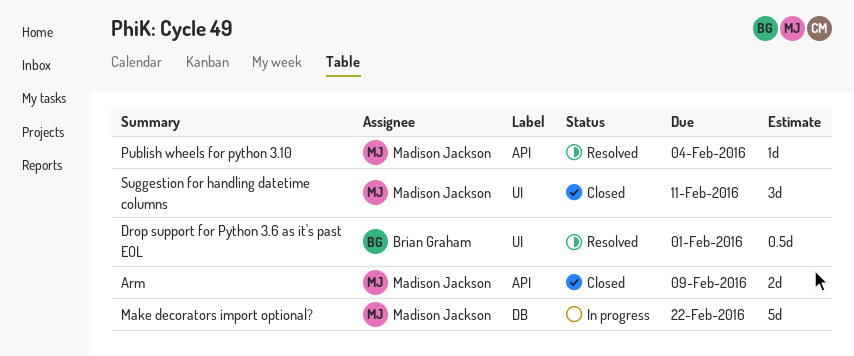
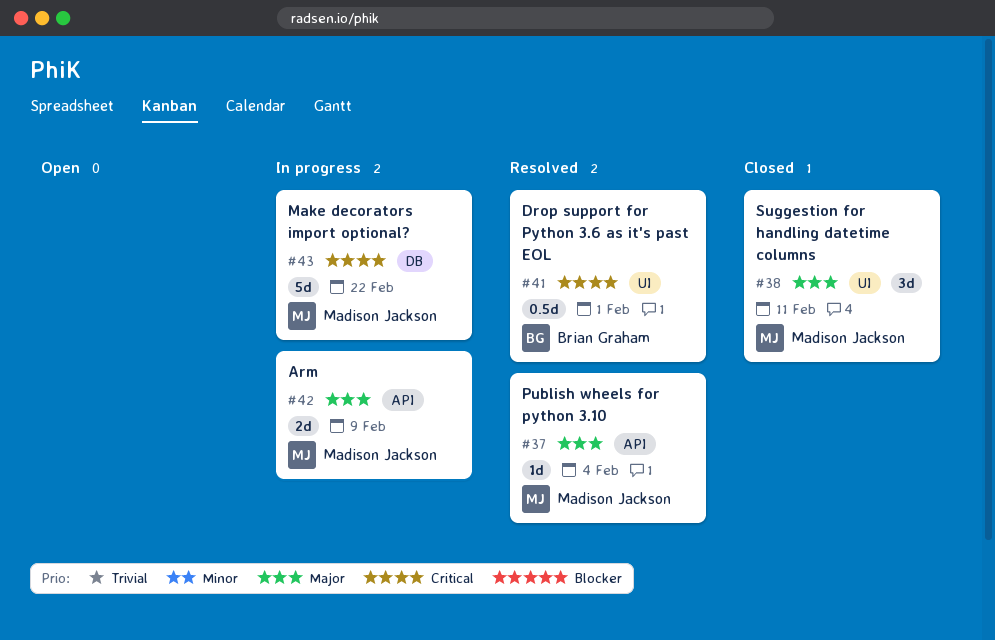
Arm, status: Closed -> In progress

